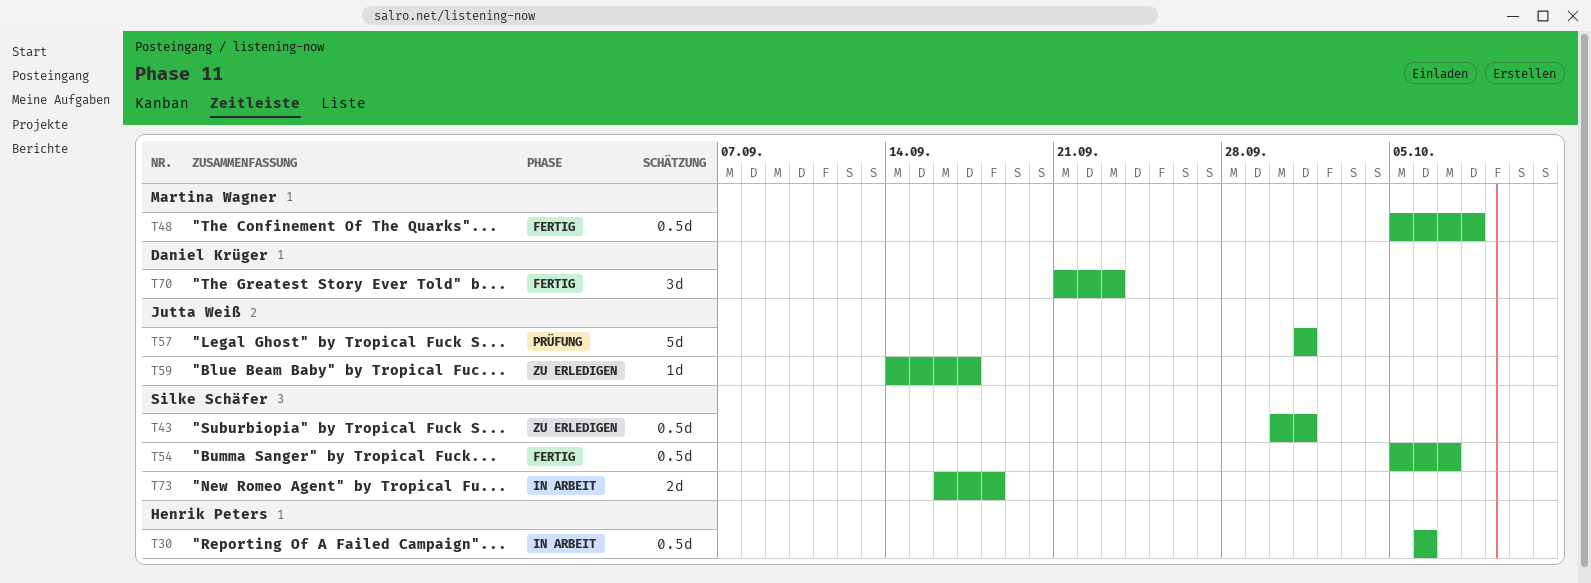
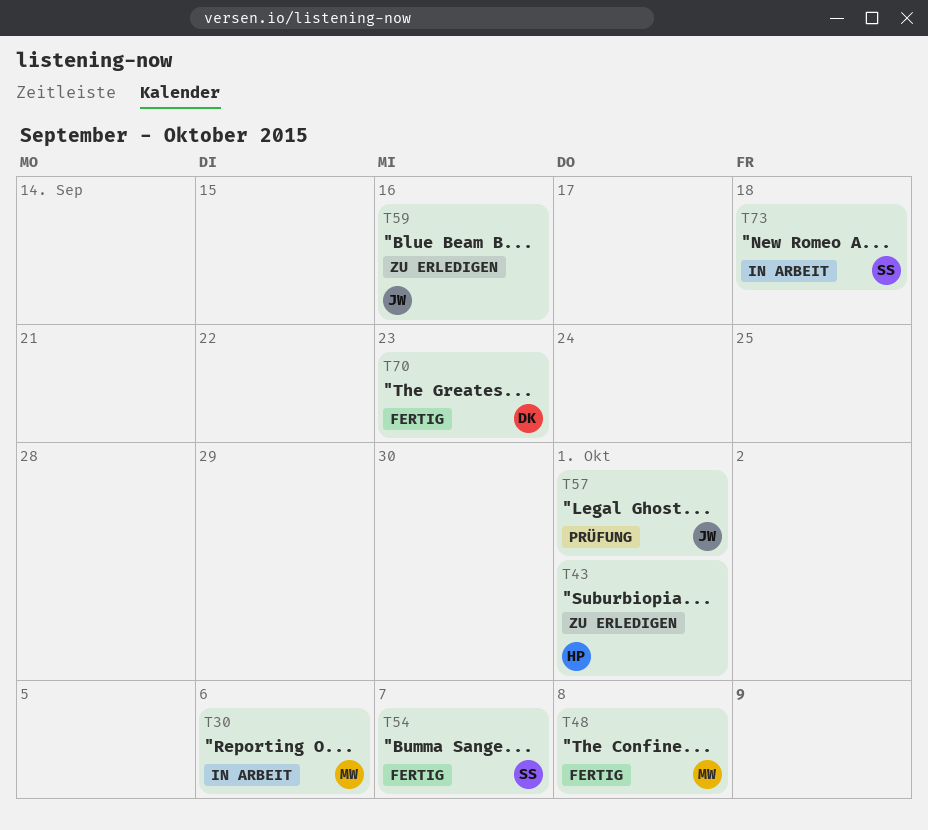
T30, owner: Henrik Peters -> Martina Wagner
T43, owner: Silke Schäfer -> Henrik Peters
T59, due: Sep 17 -> Sep 16

